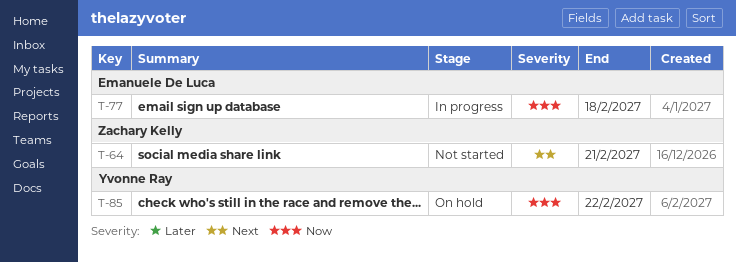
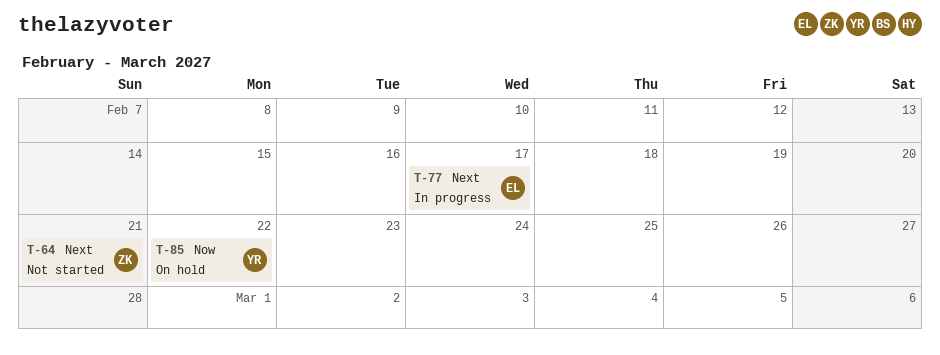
T-77, priority: Now -> Next
T-77, due: Feb 18 -> Feb 17

